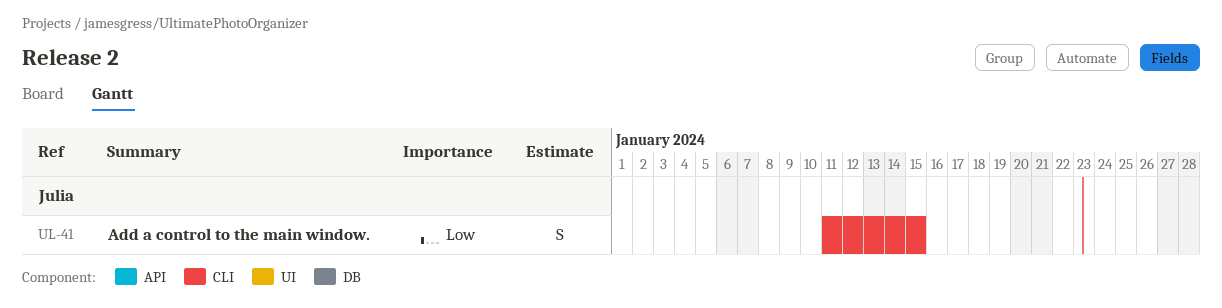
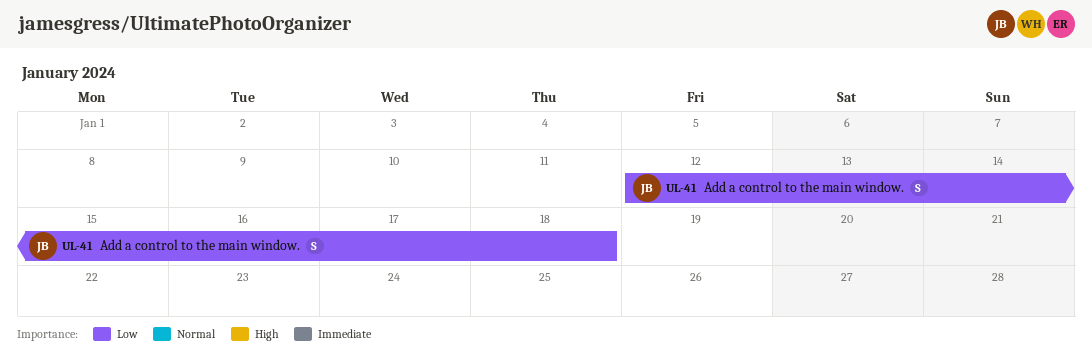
UL-41, start: Jan 11 -> Jan 12
UL-41, due: Jan 15 -> Jan 18

